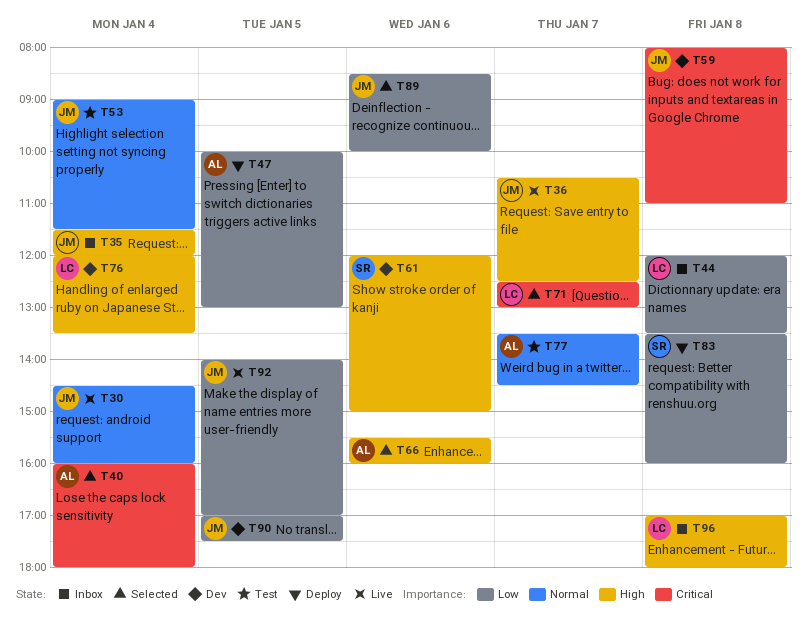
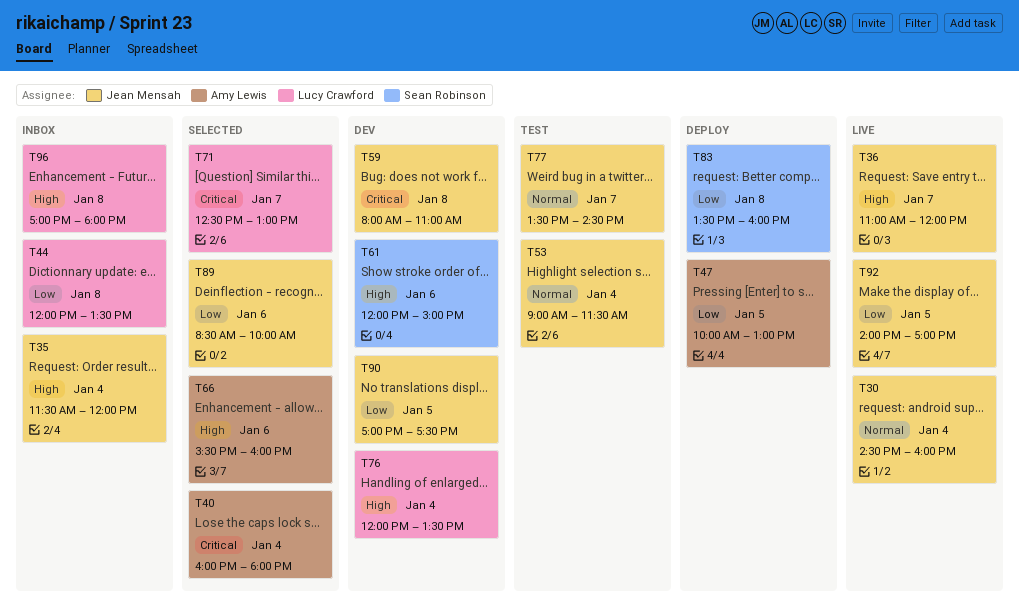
T36, begins: 10:30 -> 11:00
T36, ends: 12:30 -> 12:00
T77, owner: Amy Lewis -> Jean Mensah

